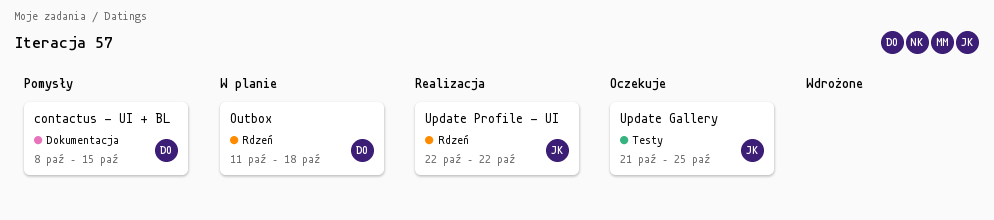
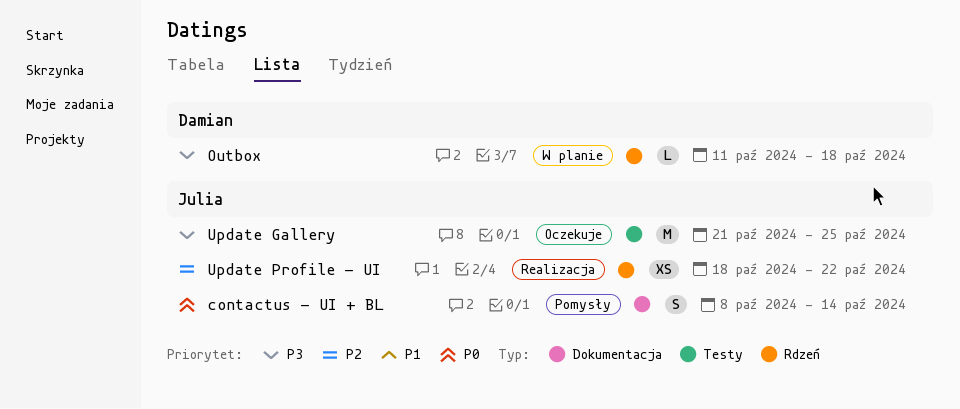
contactus - UI + BL, owner: Damian -> Julia
contactus - UI + BL, due: Oct 15 -> Oct 14
Update Profile - UI, start: Oct 22 -> Oct 18

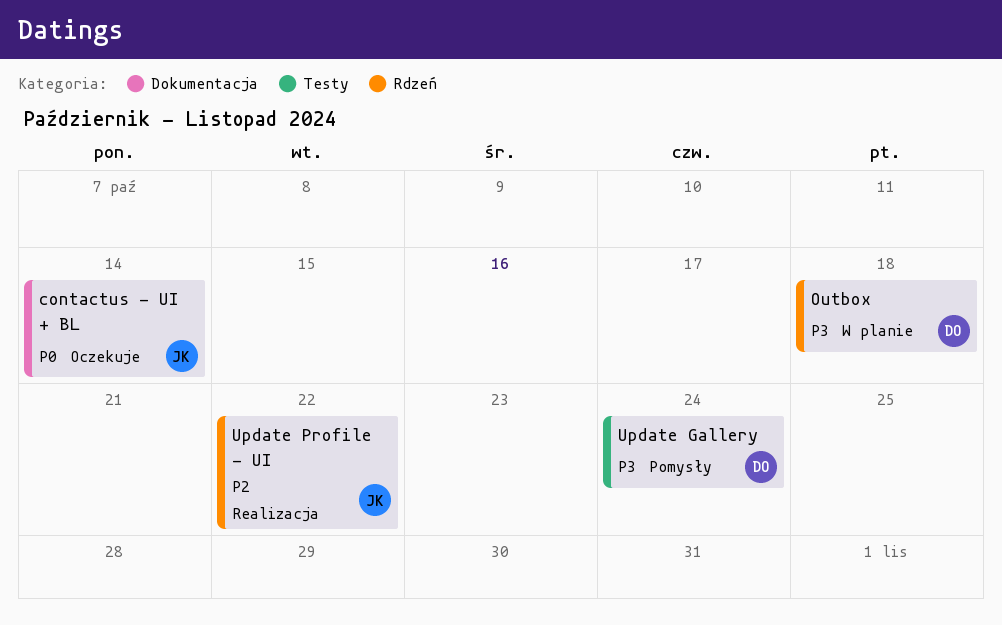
contactus - UI + BL, status: Pomysły -> Oczekuje
Update Gallery, status: Oczekuje -> Pomysły
Update Gallery, owner: Julia -> Damian
Update Gallery, due: Oct 25 -> Oct 24

